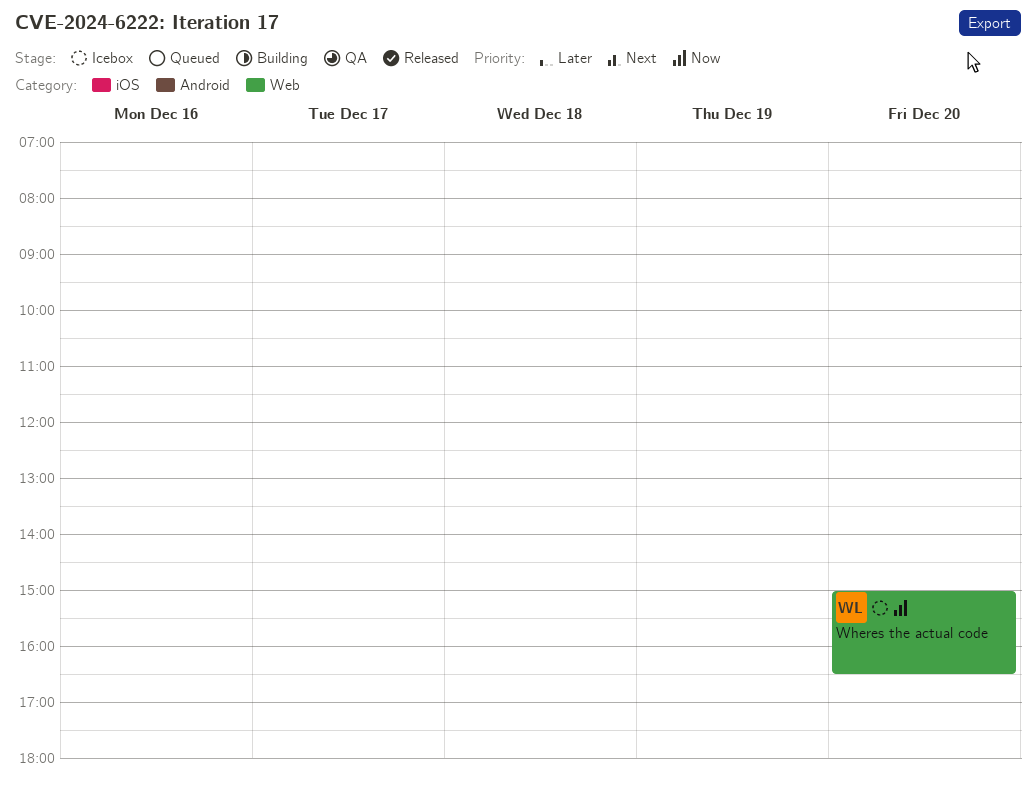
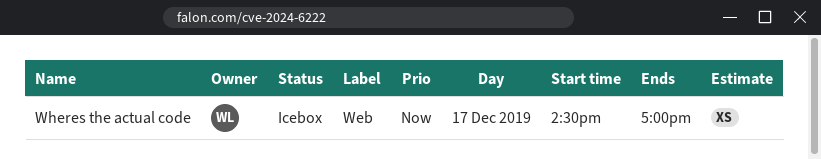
Wheres the actual code, day: Dec 20 -> Dec 17
Wheres the actual code, begins: 15:00 -> 14:30
Wheres the actual code, ends: 16:30 -> 17:00

